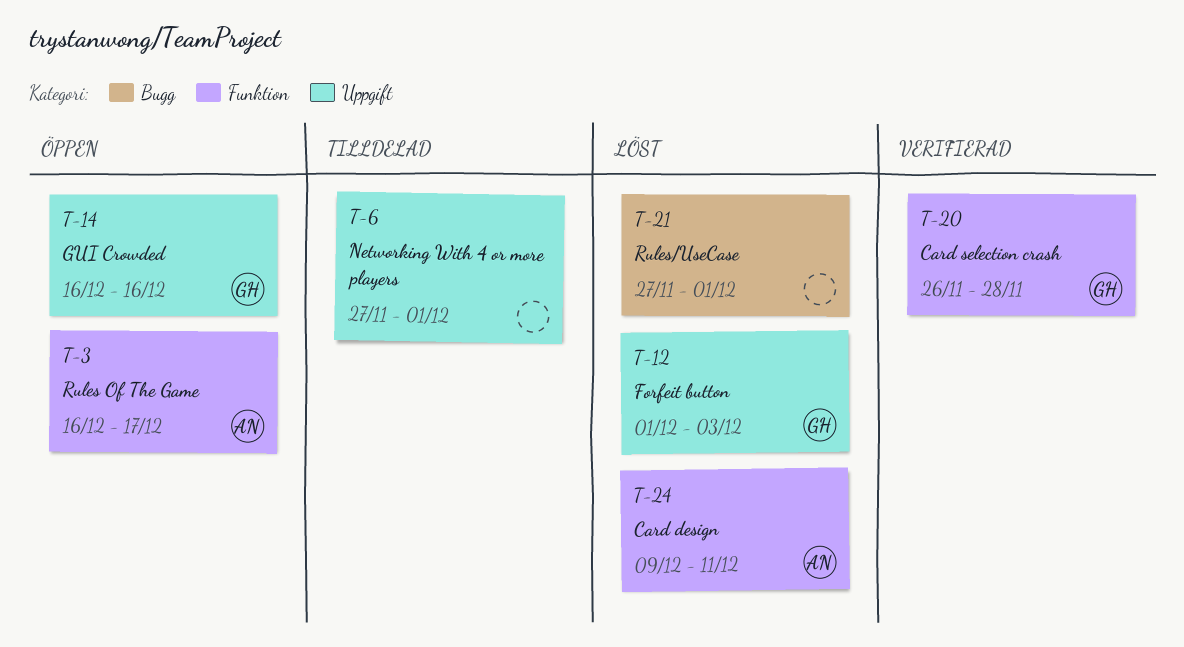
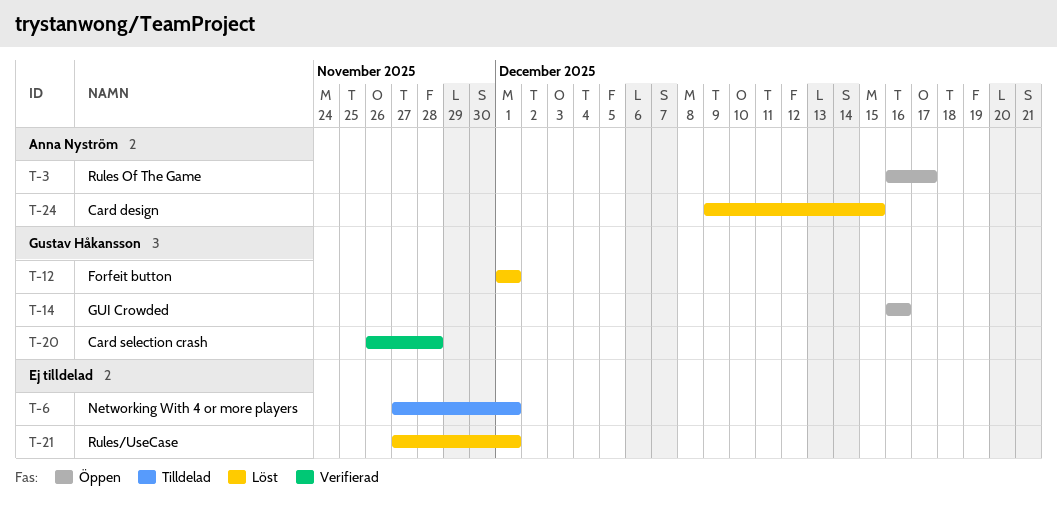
T-12, due: Dec 3 -> Dec 1
T-24, due: Dec 11 -> Dec 15

